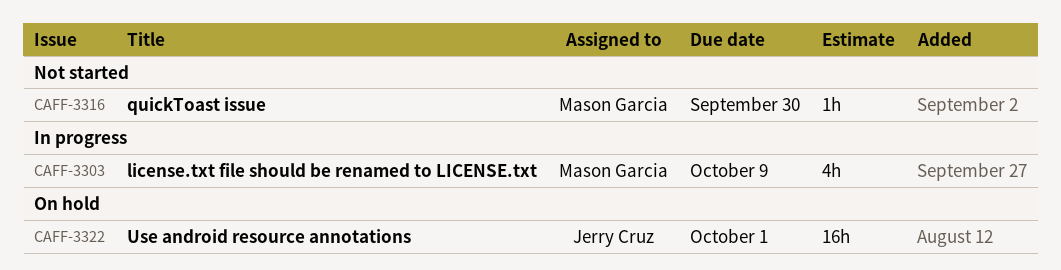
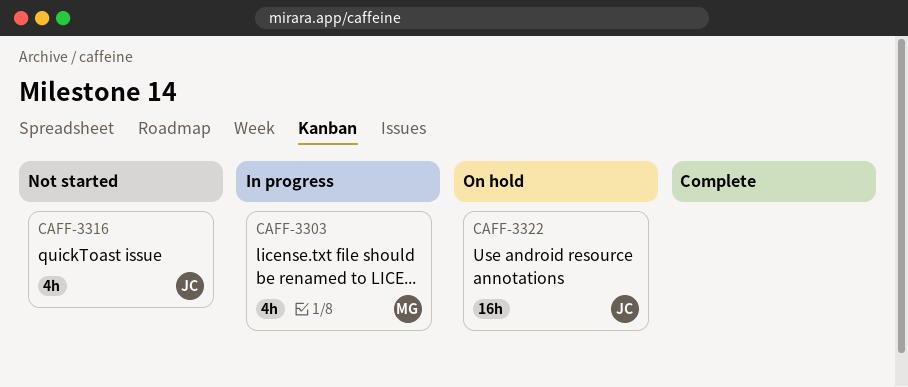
CAFF-3316, owner: Mason Garcia -> Jerry Cruz
CAFF-3316, estimate: 1h -> 4h

